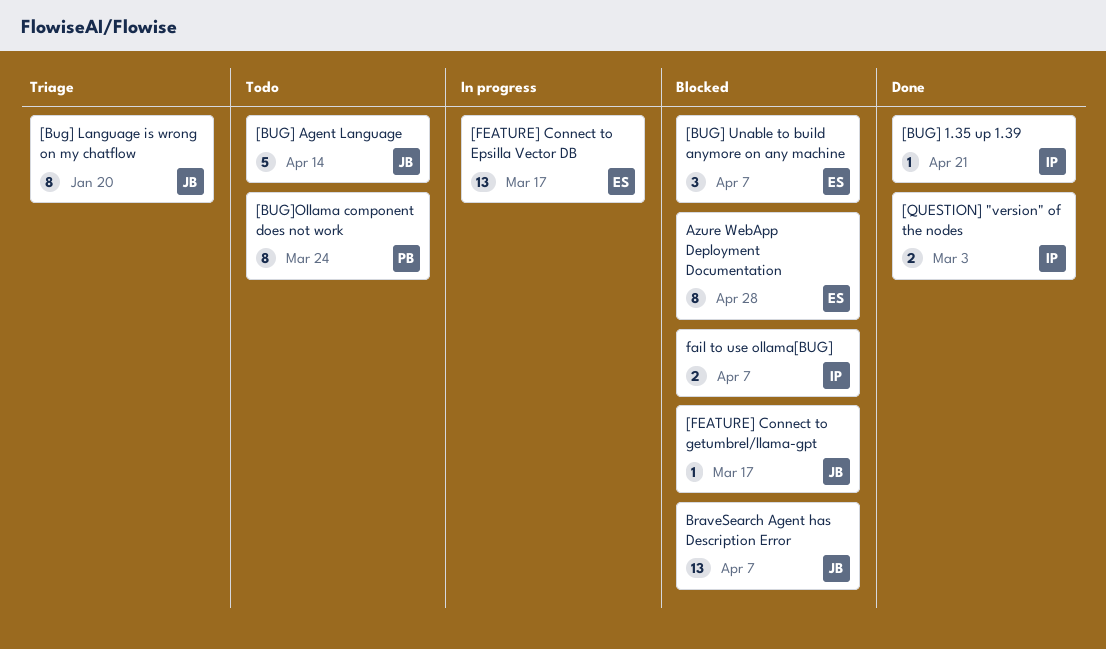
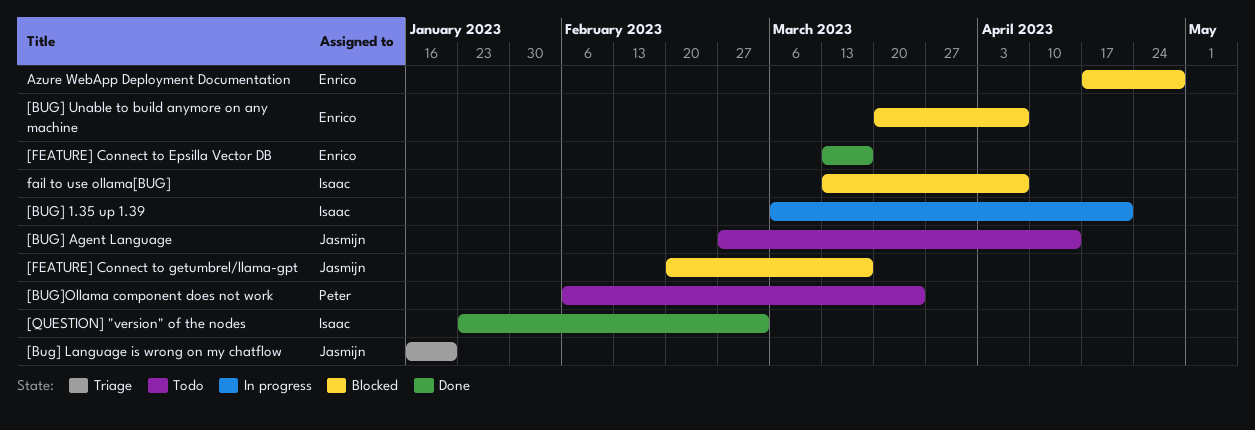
[BUG] 1.35 up 1.39, status: Done -> In progress
[FEATURE] Connect to Epsilla Vector DB, status: In progress -> Done
BraveSearch Agent has Description Error: present -> none

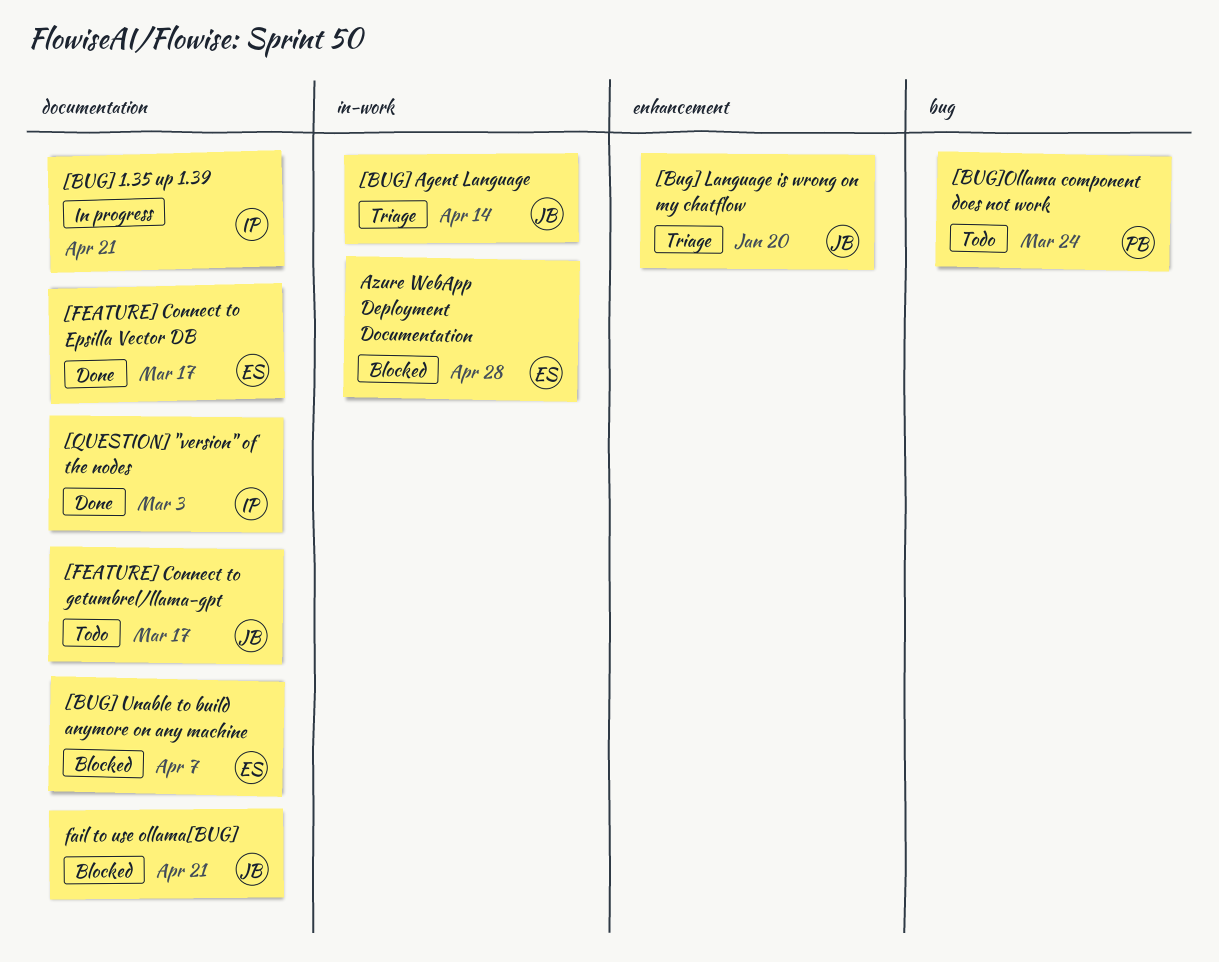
[BUG] Agent Language, status: Todo -> Triage
[FEATURE] Connect to getumbrel/llama-gpt, status: Blocked -> Todo
fail to use ollama[BUG], owner: Isaac -> Jasmijn
fail to use ollama[BUG], due: Apr 7 -> Apr 21

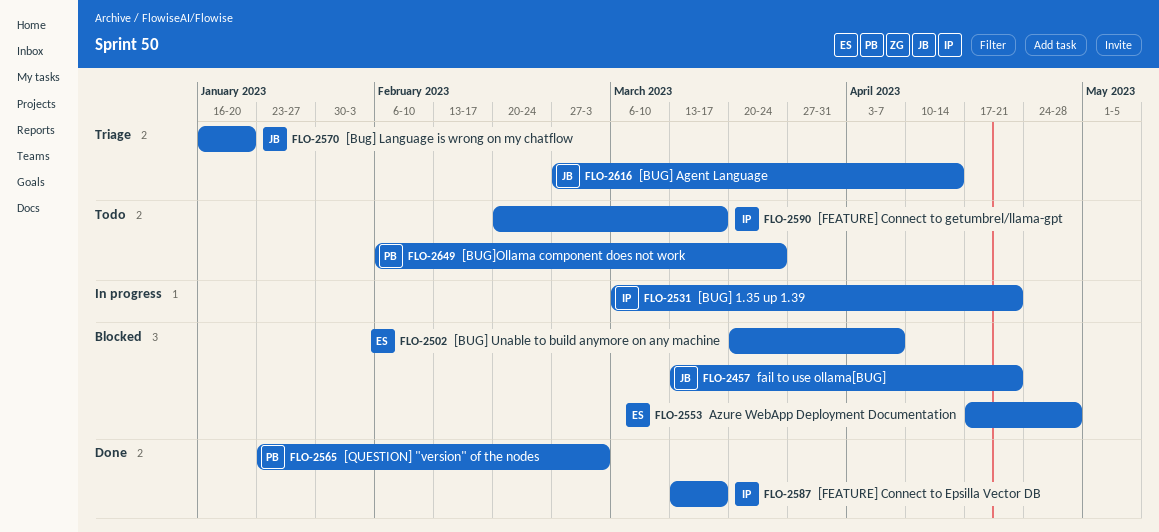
[FEATURE] Connect to Epsilla Vector DB, owner: ES -> IP
[FEATURE] Connect to getumbrel/llama-gpt, owner: JB -> IP
[QUESTION] "version" of the nodes, owner: IP -> PB

